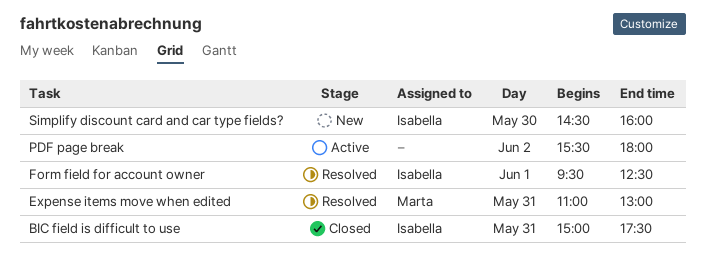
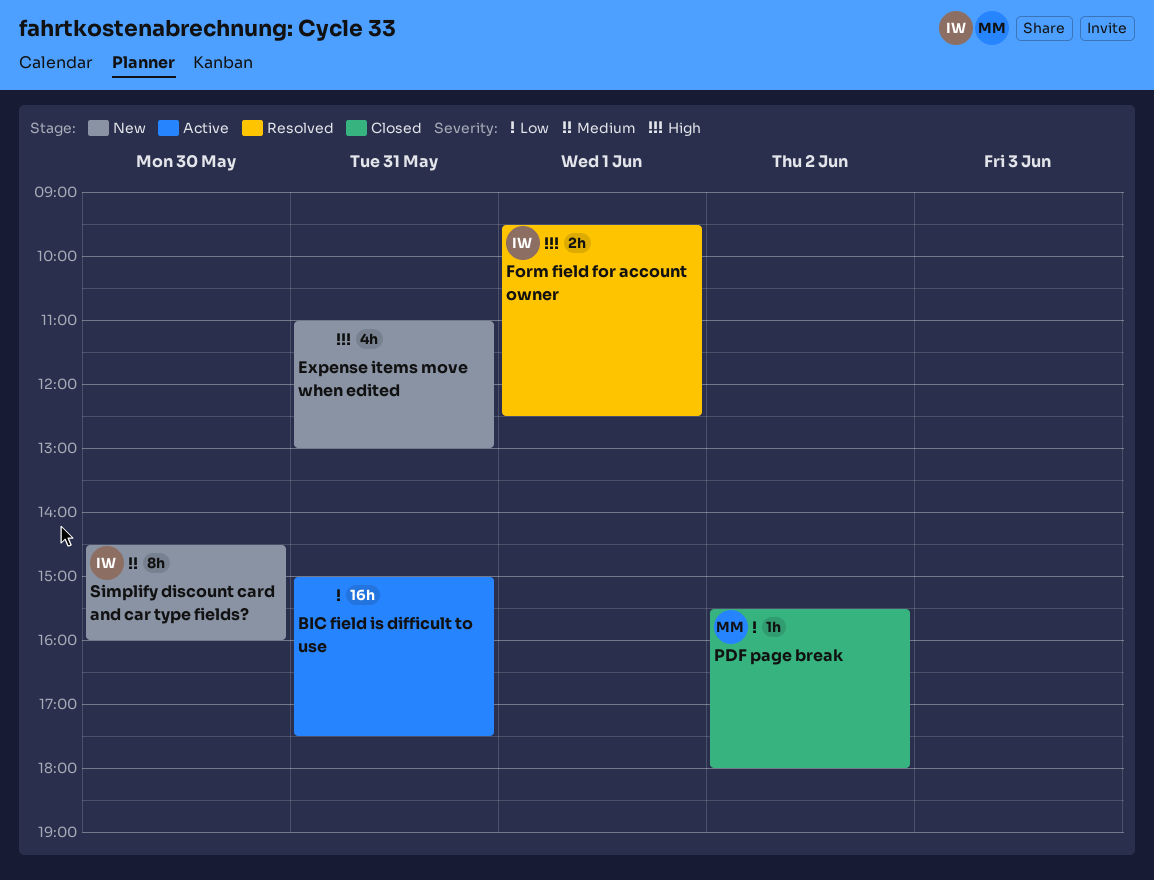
BIC field is difficult to use, status: Closed -> Active
BIC field is difficult to use, owner: Isabella -> none
Expense items move when edited, status: Resolved -> New
Expense items move when edited, owner: Marta -> none
PDF page break, status: Active -> Closed
PDF page break, owner: none -> Marta

